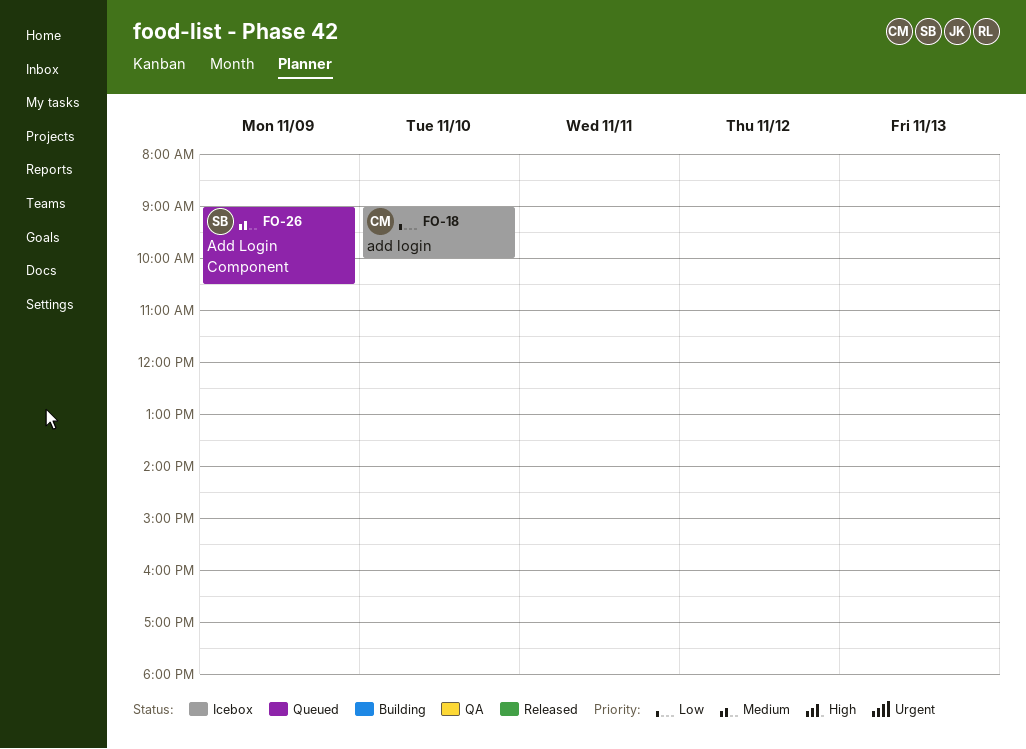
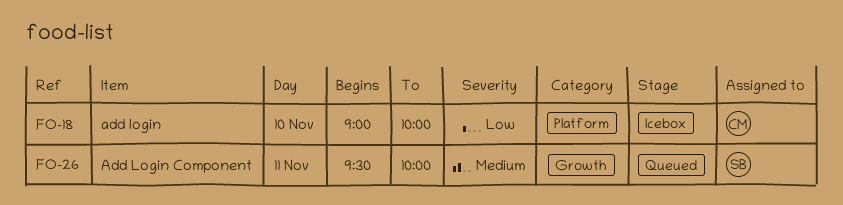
FO-26, day: Nov 9 -> Nov 11
FO-26, begins: 09:00 -> 09:30
FO-26, ends: 10:30 -> 10:00

